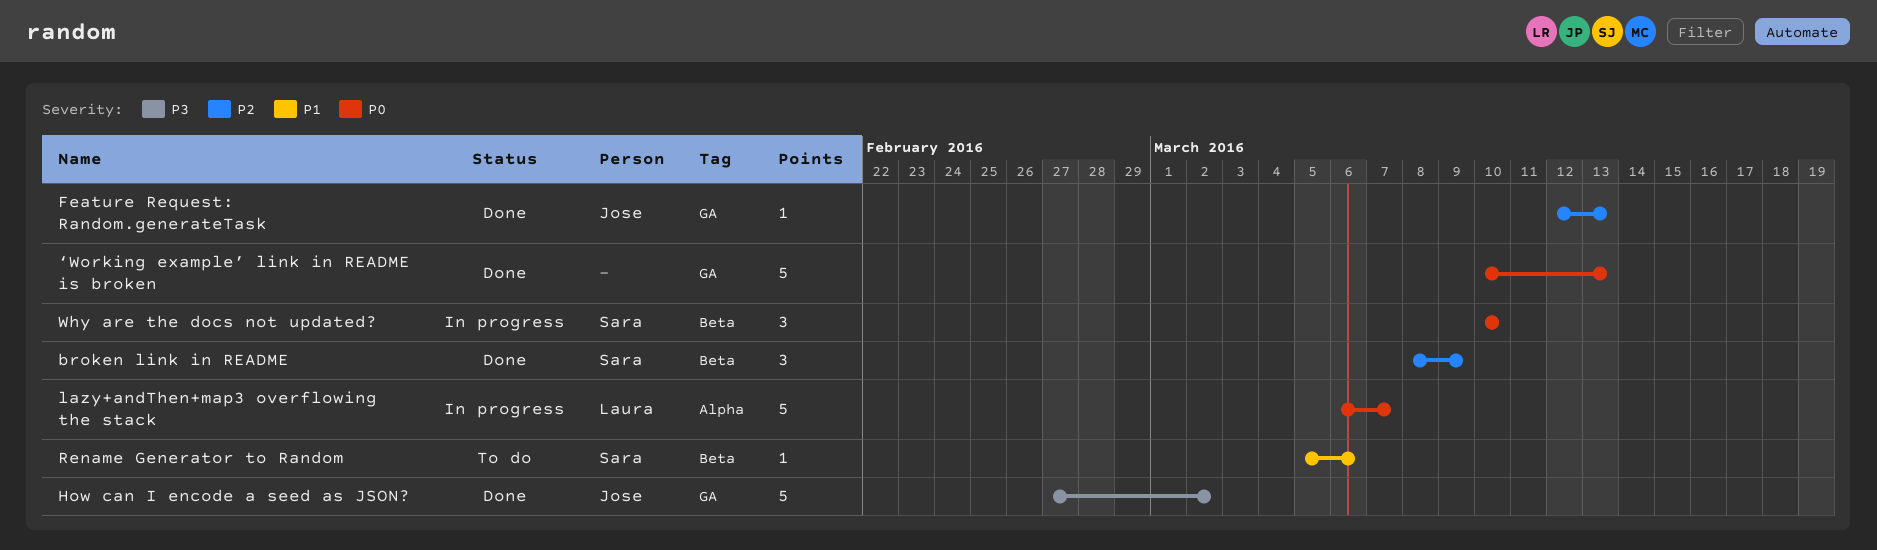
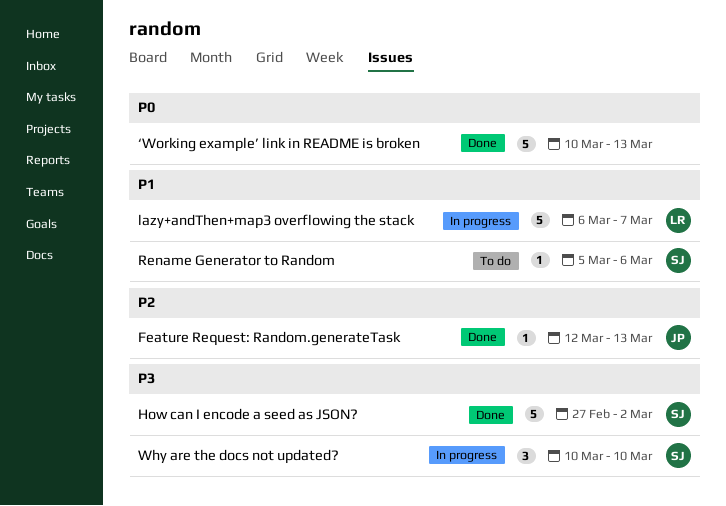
broken link in README: present -> none
How can I encode a seed as JSON?, owner: Jose -> Sara
lazy+andThen+map3 overflowing the stack, priority: P0 -> P1
Why are the docs not updated?, priority: P0 -> P3

